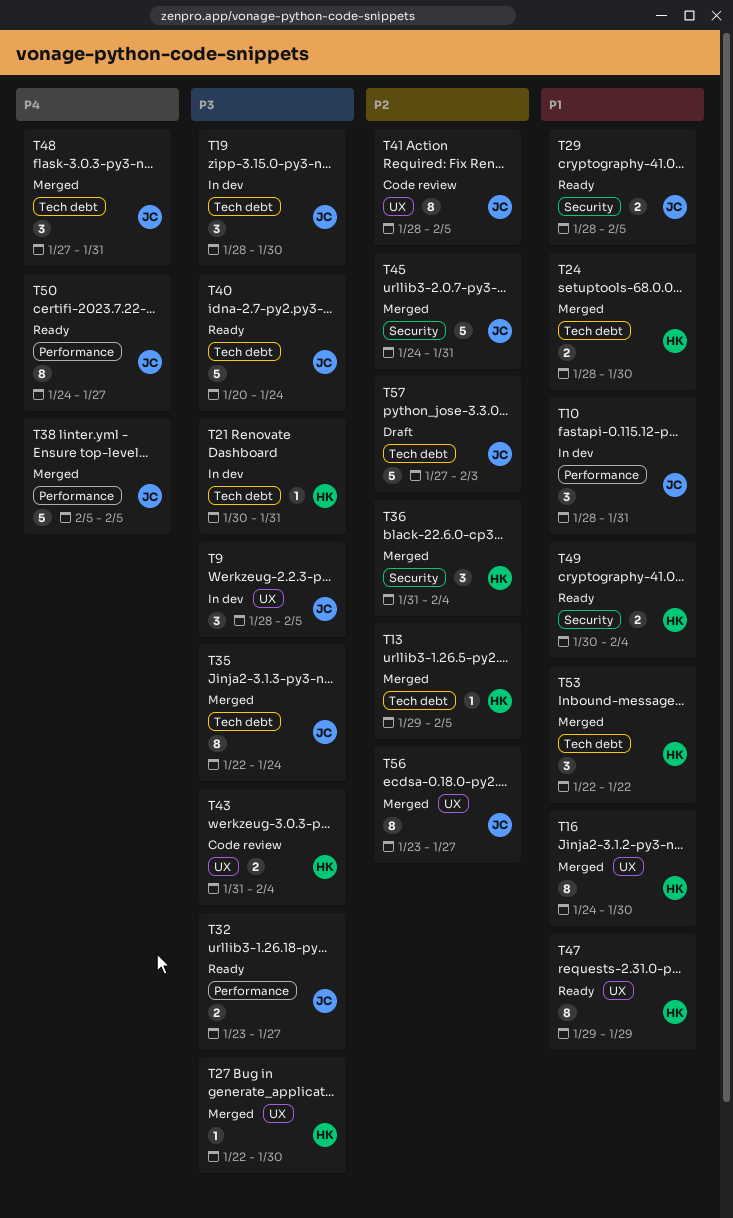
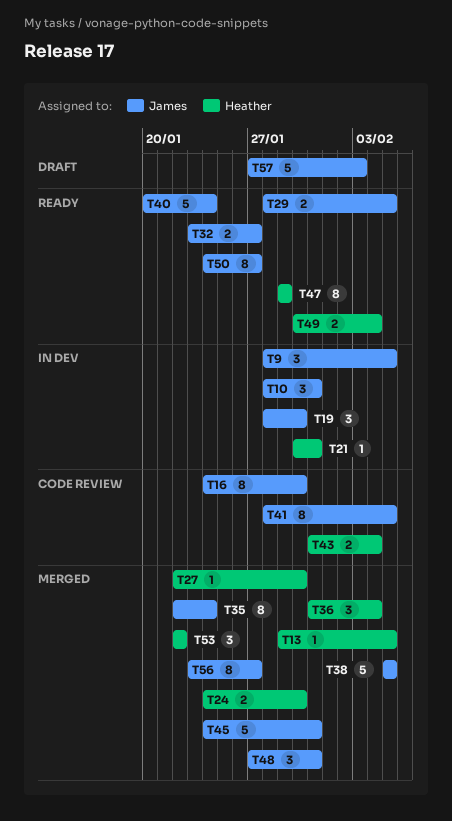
T16, status: Merged -> Code review
T16, owner: Heather -> James
T24, start: Jan 28 -> Jan 24

